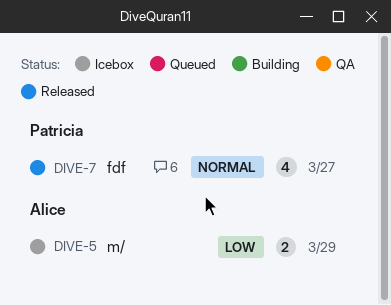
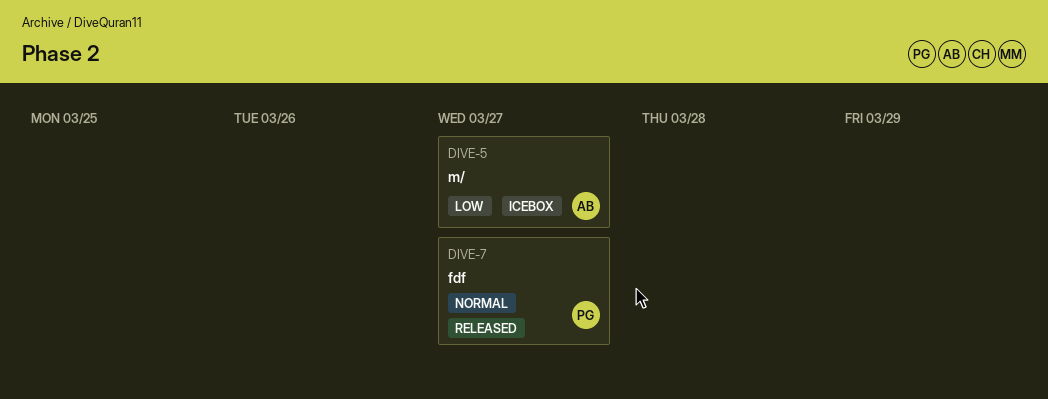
DIVE-5, due: Mar 29 -> Mar 27

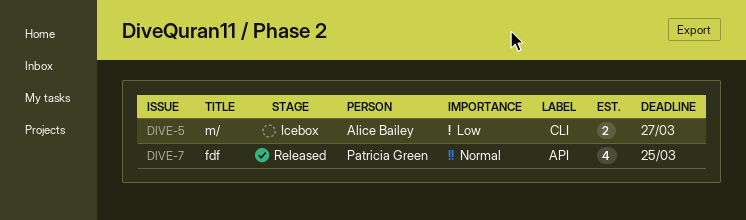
DIVE-7, due: Mar 27 -> Mar 25

